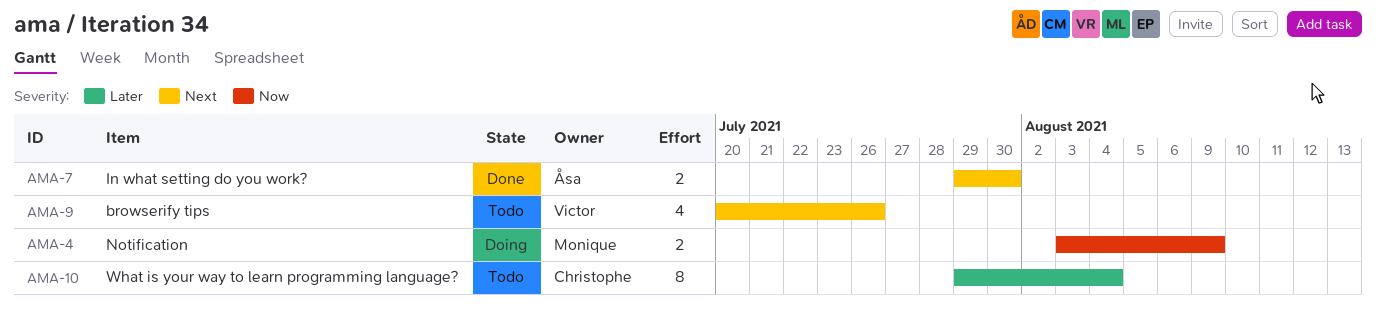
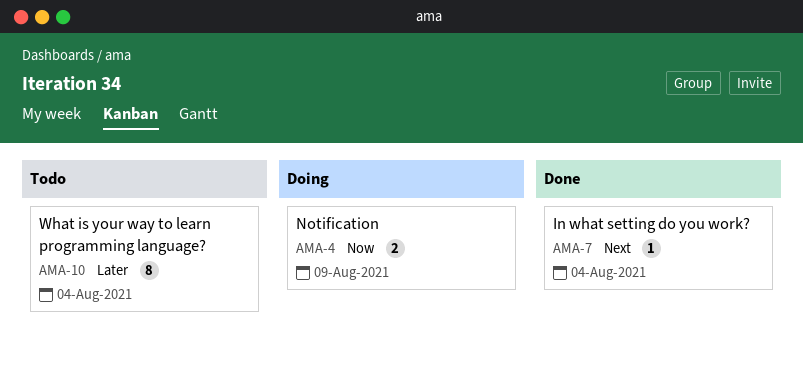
AMA-7, estimate: 2 -> 1
AMA-7, due: Jul 30 -> Aug 4
AMA-9: present -> none

